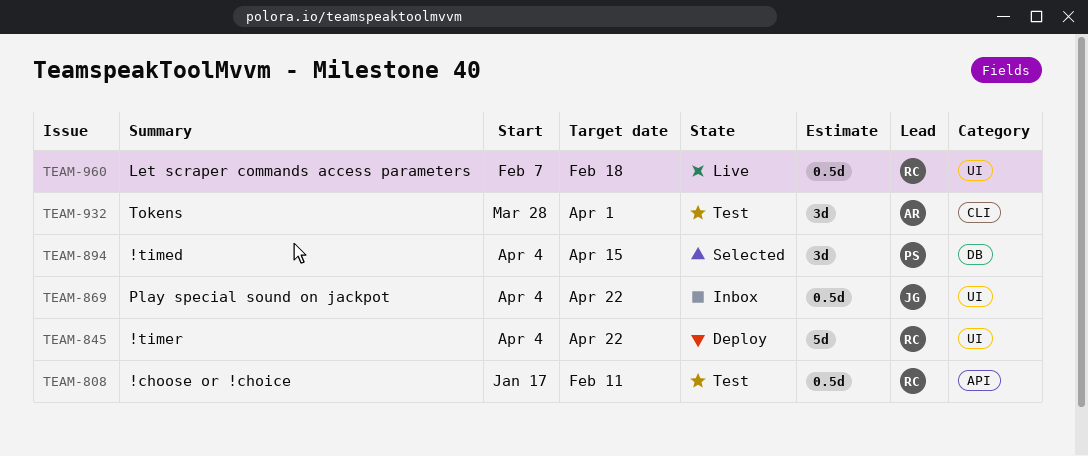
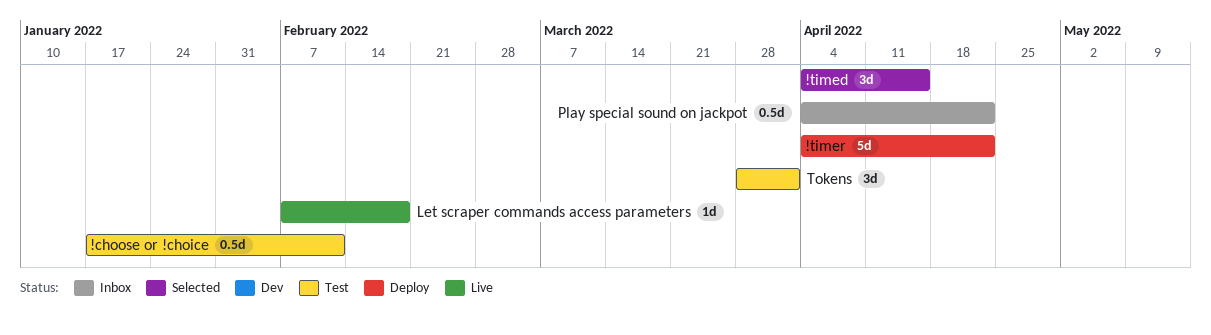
Let scraper commands access parameters, estimate: 0.5d -> 1d

